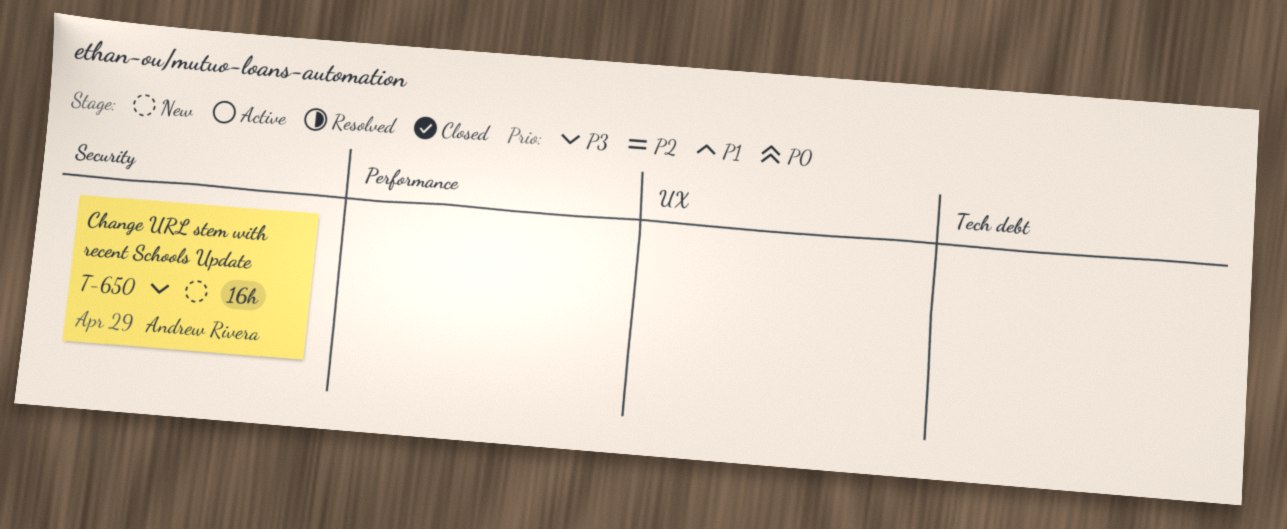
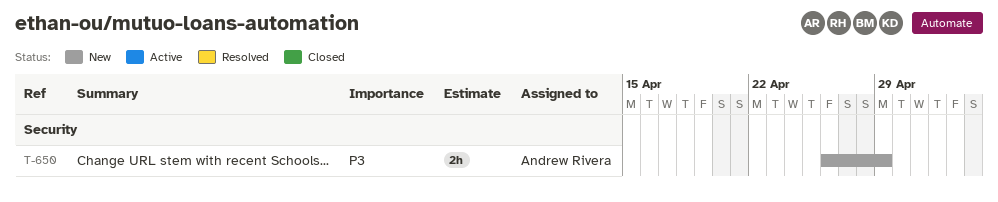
T-650, estimate: 16h -> 2h

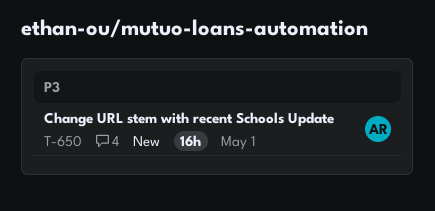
T-650, estimate: 2h -> 16h
T-650, due: Apr 29 -> May 1

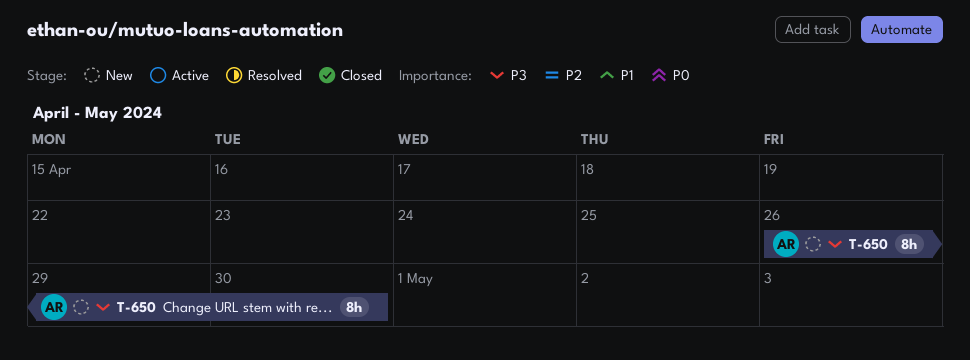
T-650, estimate: 16h -> 8h
T-650, due: May 1 -> Apr 30

